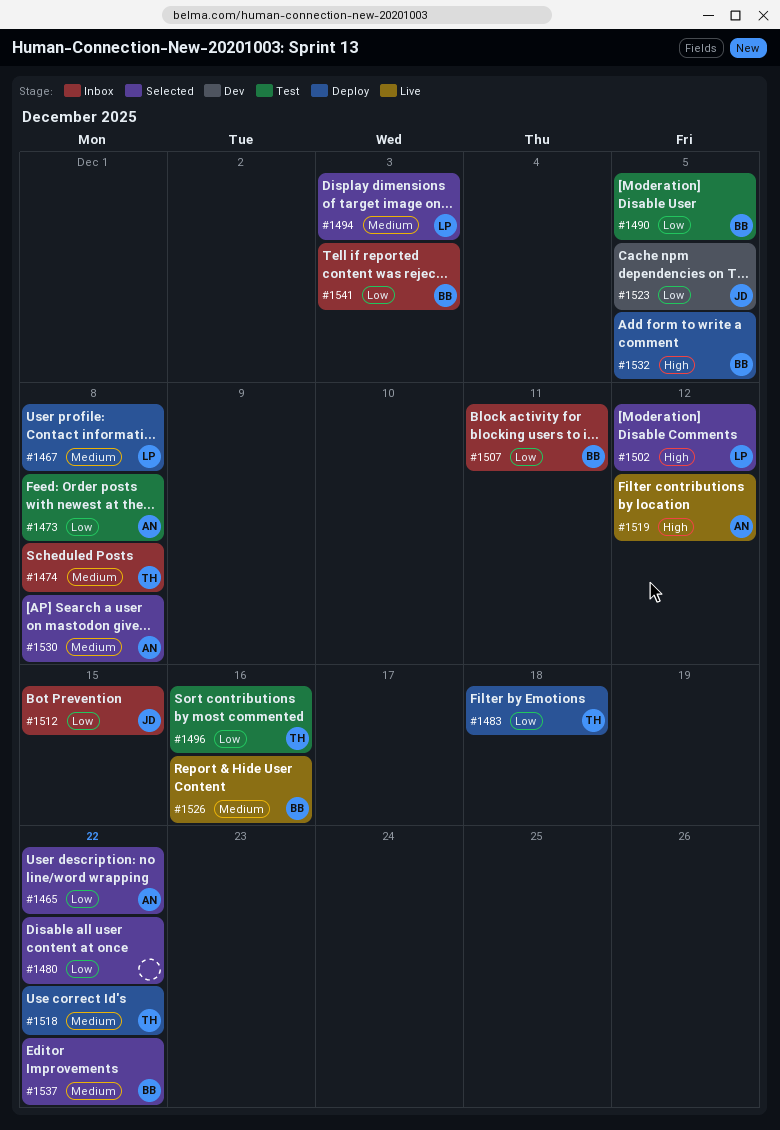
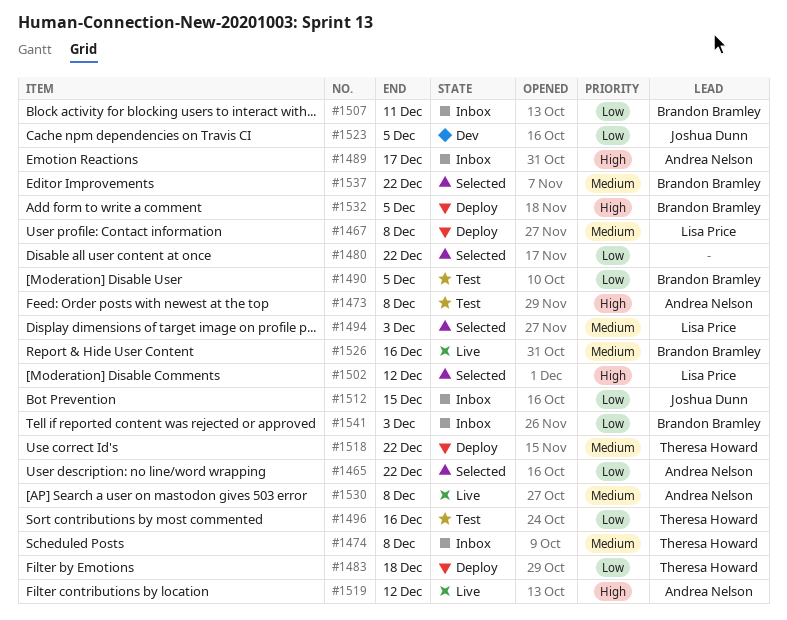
#1473, priority: Low -> High
#1489: none -> present
#1530, status: Selected -> Live

